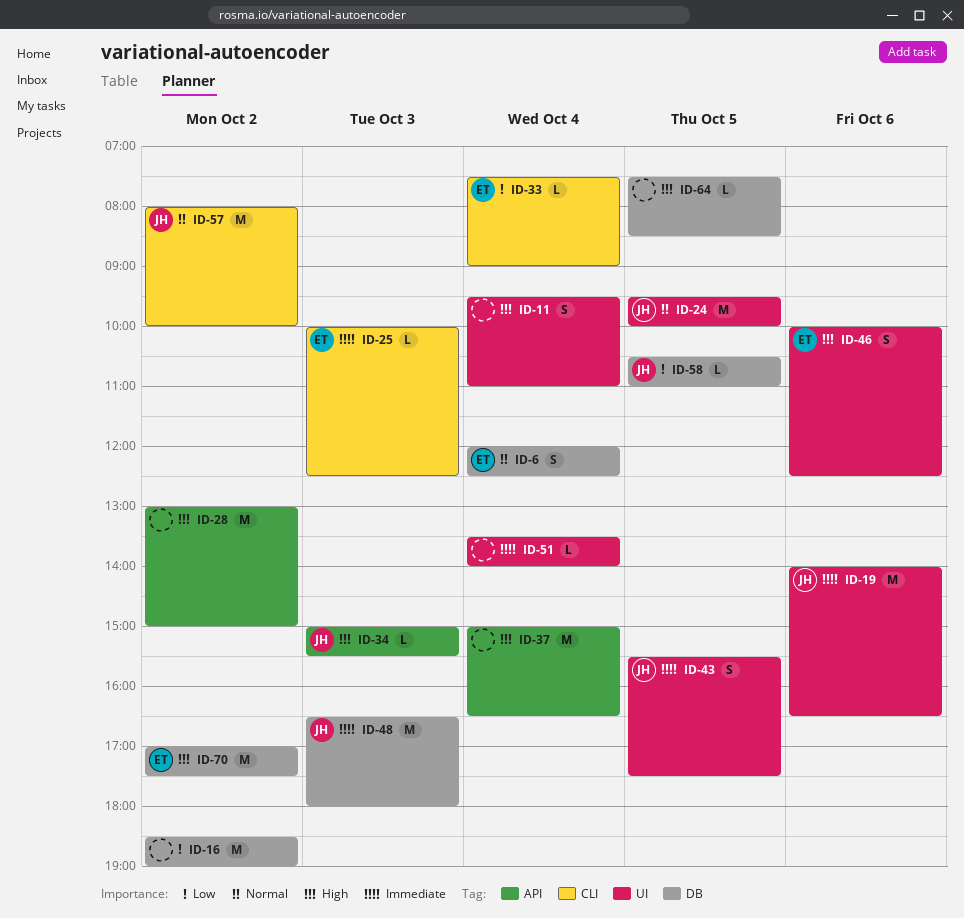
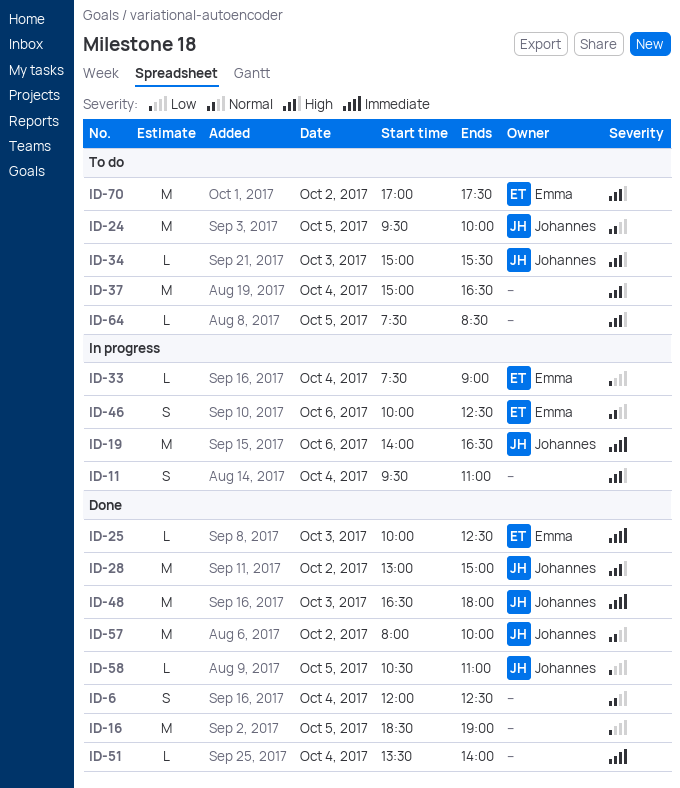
ID-6, owner: Emma -> none
ID-16, day: Oct 2 -> Oct 5
ID-28, owner: none -> Johannes
ID-43: present -> none
ID-46, priority: High -> Normal

